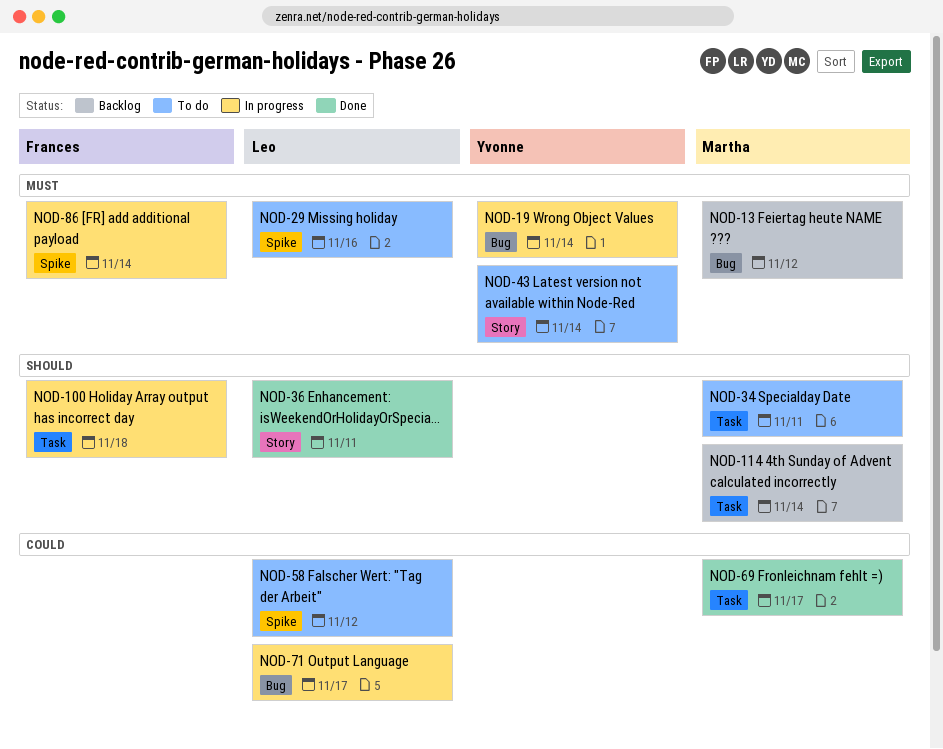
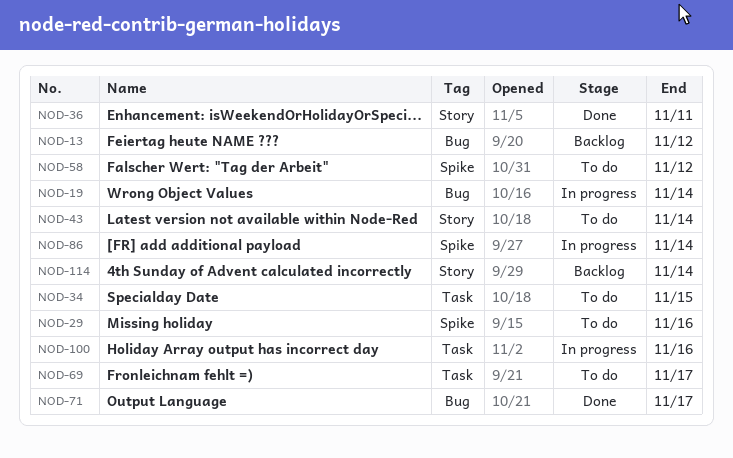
NOD-34, due: Nov 11 -> Nov 15
NOD-69, status: Done -> To do
NOD-71, status: In progress -> Done
NOD-100, due: Nov 18 -> Nov 16
NOD-114, label: Task -> Story

